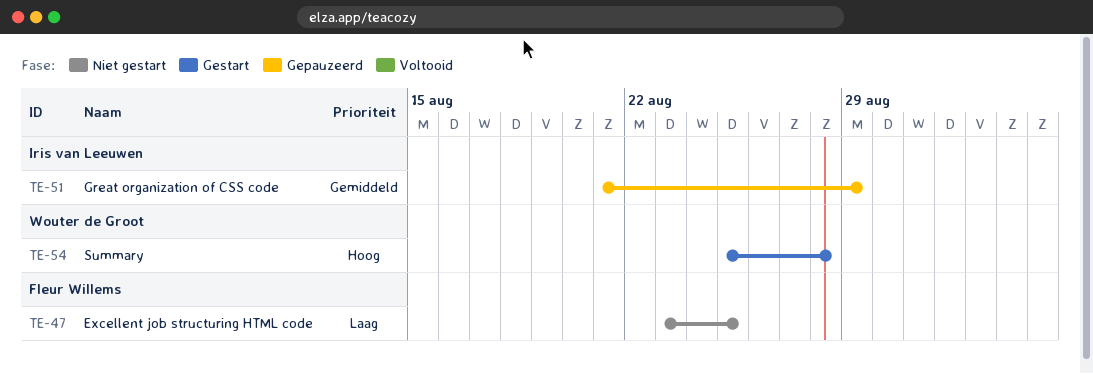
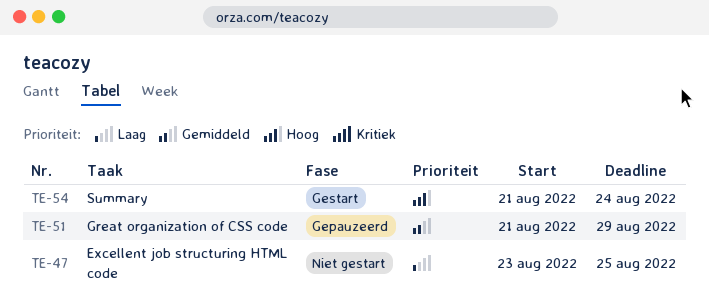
TE-54, start: Aug 25 -> Aug 21
TE-54, due: Aug 28 -> Aug 24

